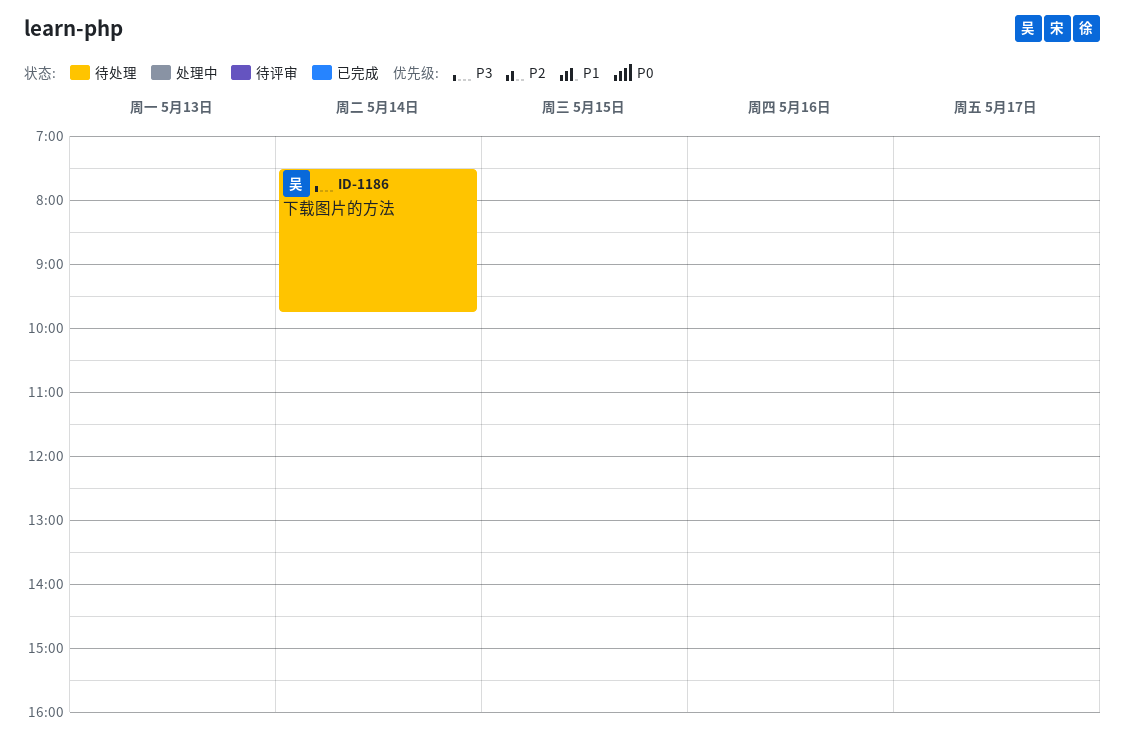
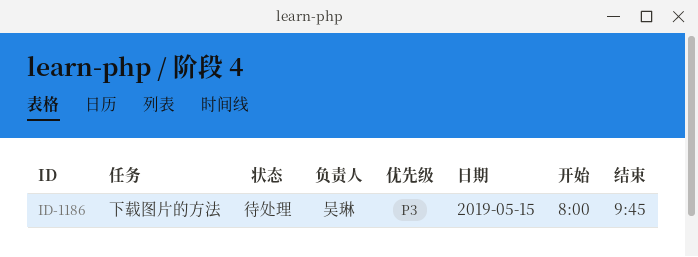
ID-1186, day: May 14 -> May 15
ID-1186, begins: 07:30 -> 08:00

